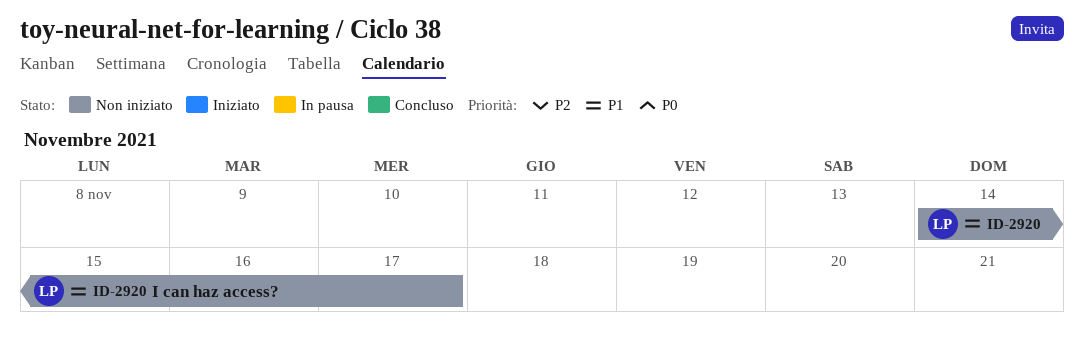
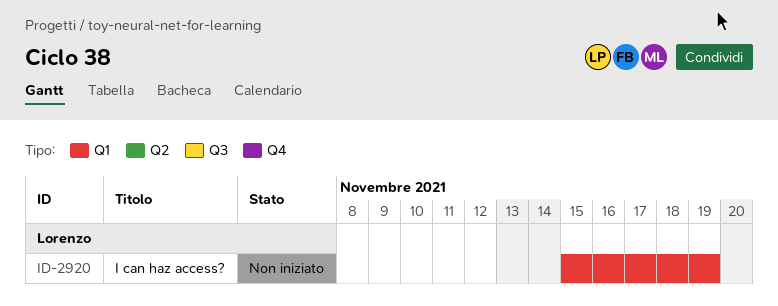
ID-2920, start: Nov 14 -> Nov 15
ID-2920, due: Nov 17 -> Nov 19

